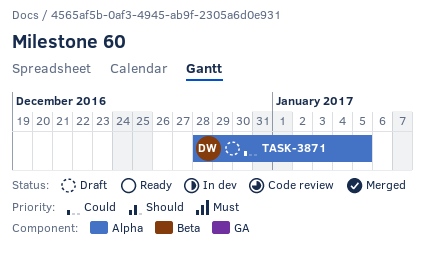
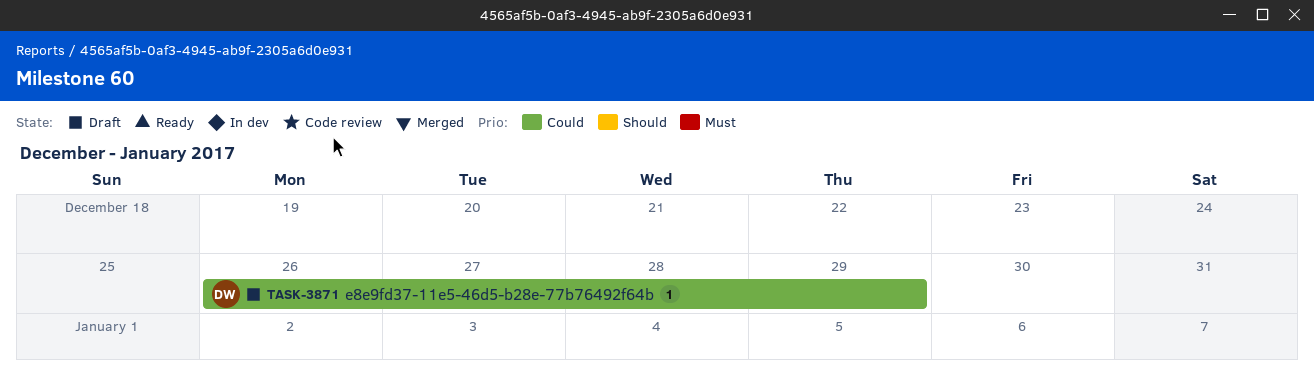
TASK-3871, start: Dec 28 -> Dec 26
TASK-3871, due: Jan 5 -> Dec 29

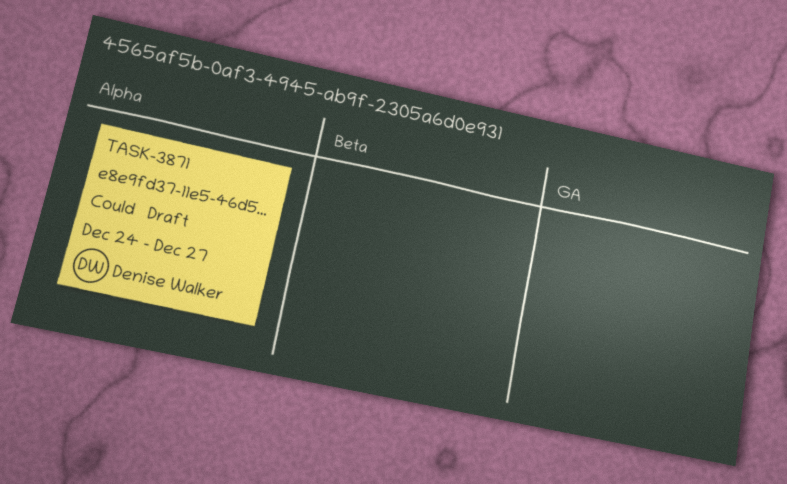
TASK-3871, start: Dec 26 -> Dec 24
TASK-3871, due: Dec 29 -> Dec 27

